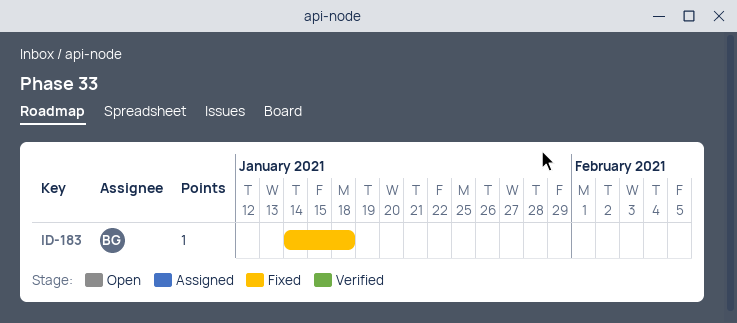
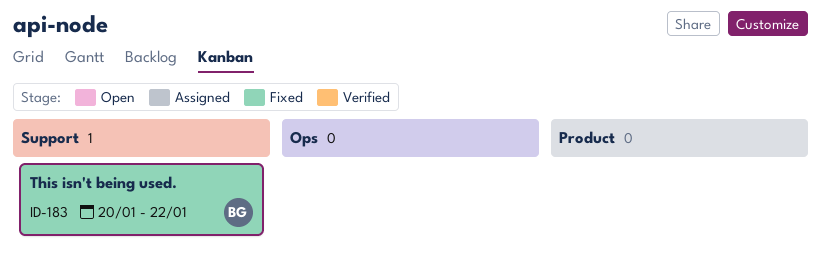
ID-183, start: Jan 14 -> Jan 20
ID-183, due: Jan 18 -> Jan 22

